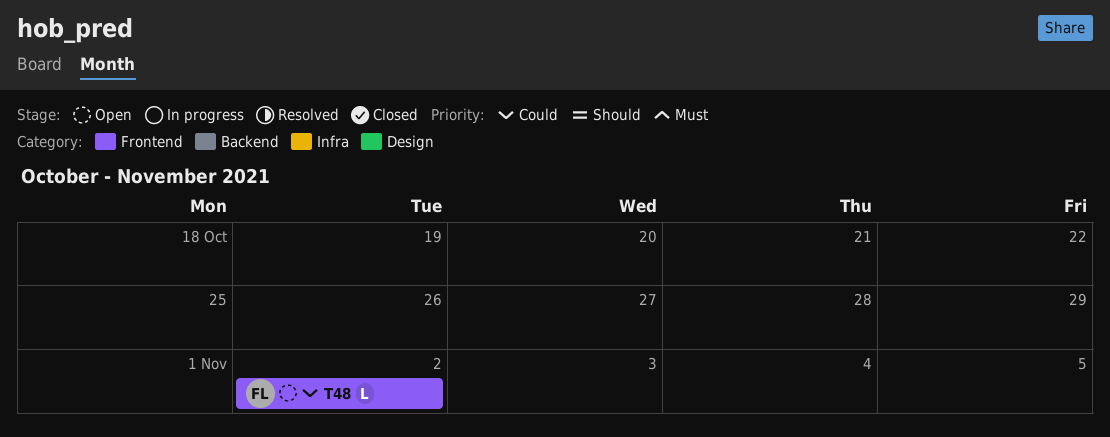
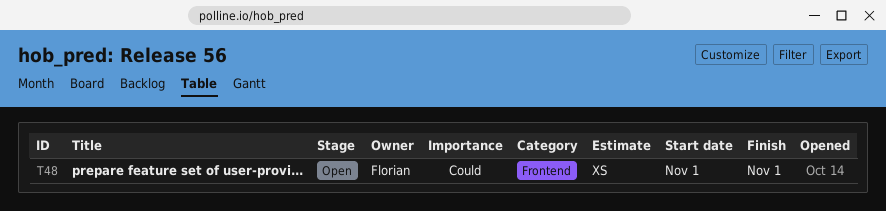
T48, estimate: L -> XS
T48, start: Nov 2 -> Nov 1
T48, due: Nov 2 -> Nov 1

